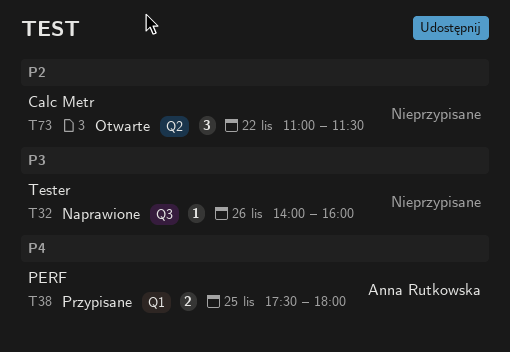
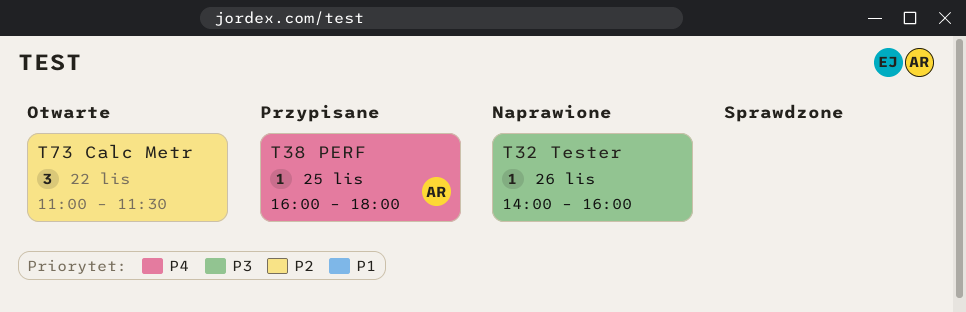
T38, estimate: 2 -> 1
T38, begins: 17:30 -> 16:00

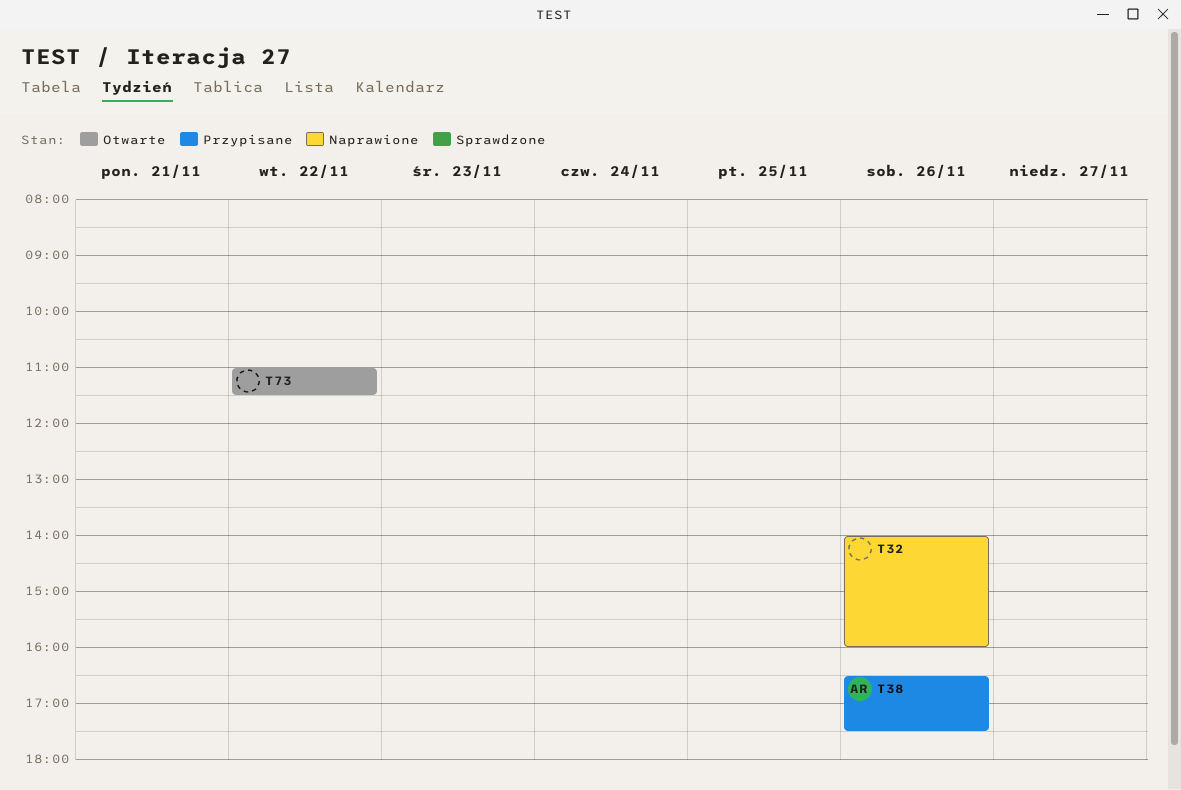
T38, day: Nov 25 -> Nov 26
T38, begins: 16:00 -> 16:30
T38, ends: 18:00 -> 17:30

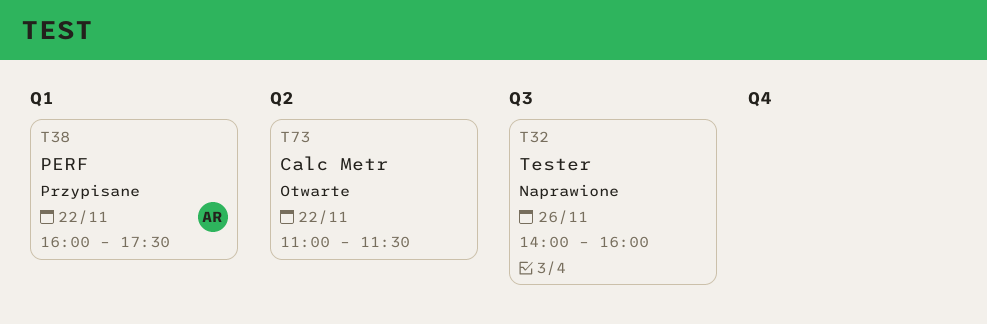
T38, day: Nov 26 -> Nov 22
T38, begins: 16:30 -> 16:00

